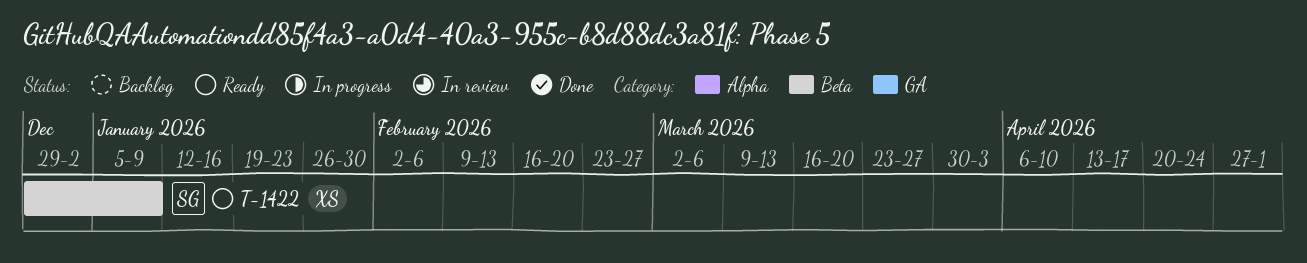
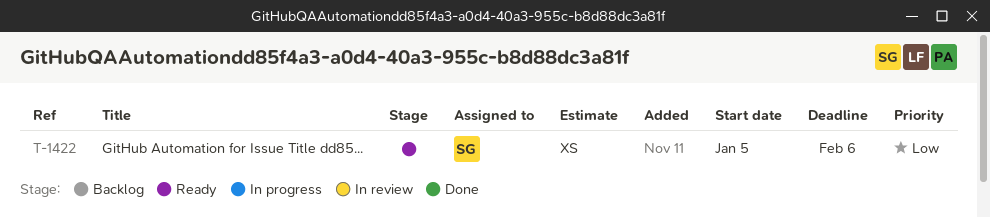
T-1422, start: Dec 29 -> Jan 5
T-1422, due: Jan 9 -> Feb 6

